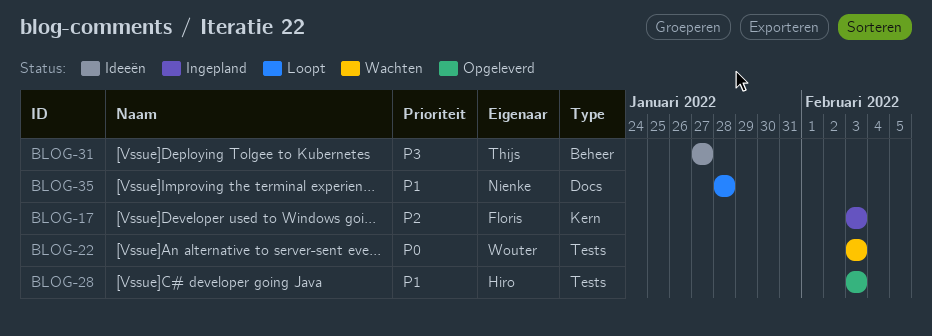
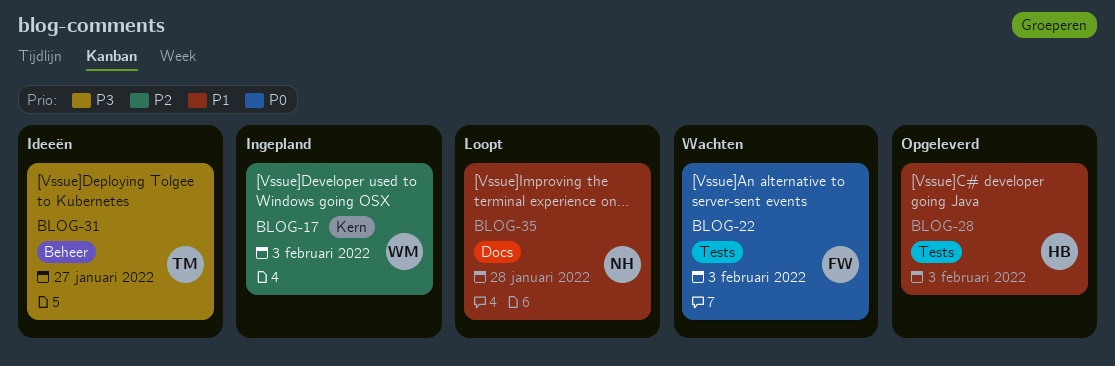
BLOG-17, owner: Floris -> Wouter
BLOG-22, owner: Wouter -> Floris

